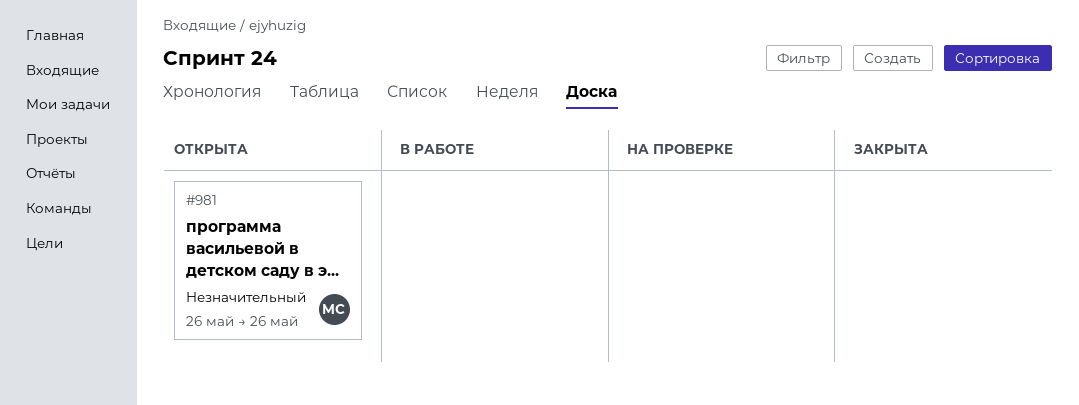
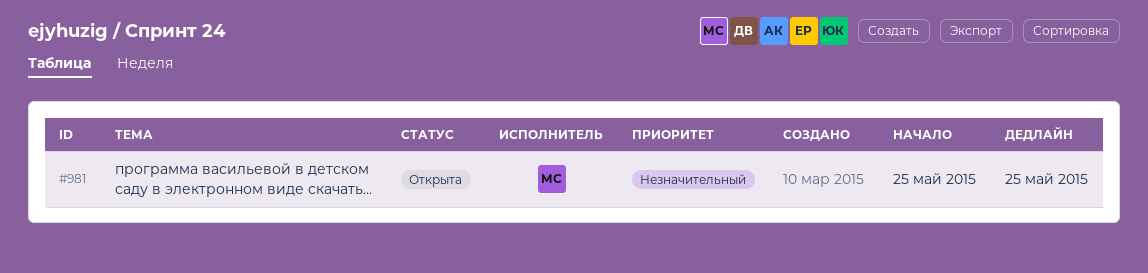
#981, start: May 26 -> May 25
#981, due: May 26 -> May 25

